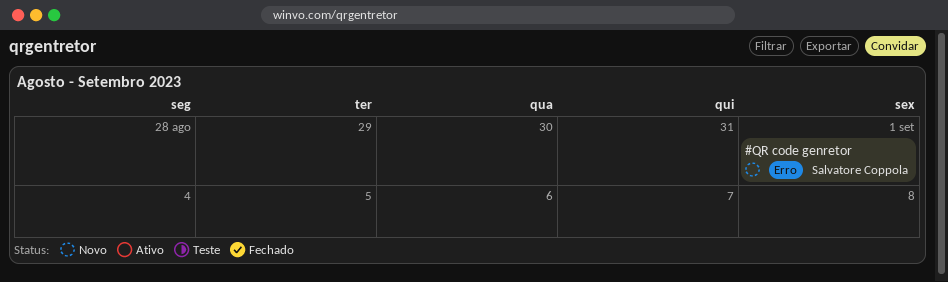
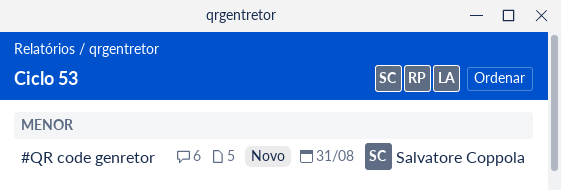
#QR code genretor, due: Sep 1 -> Aug 31

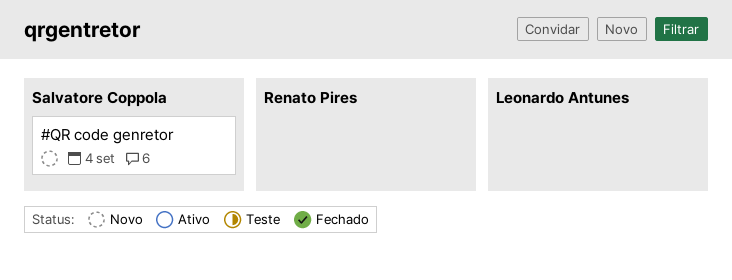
#QR code genretor, due: Aug 31 -> Sep 4

